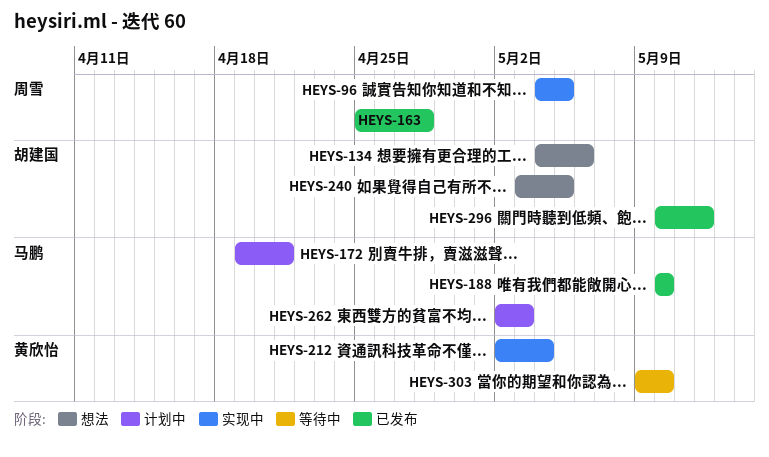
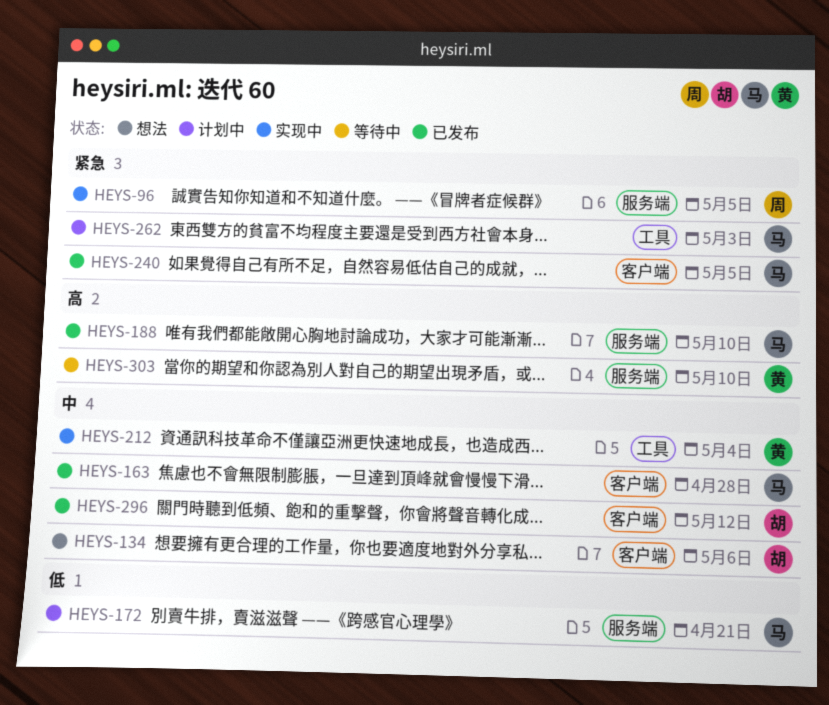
HEYS-163, owner: 周雪 -> 马鹏
HEYS-240, status: 想法 -> 已发布
HEYS-240, owner: 胡建国 -> 马鹏

